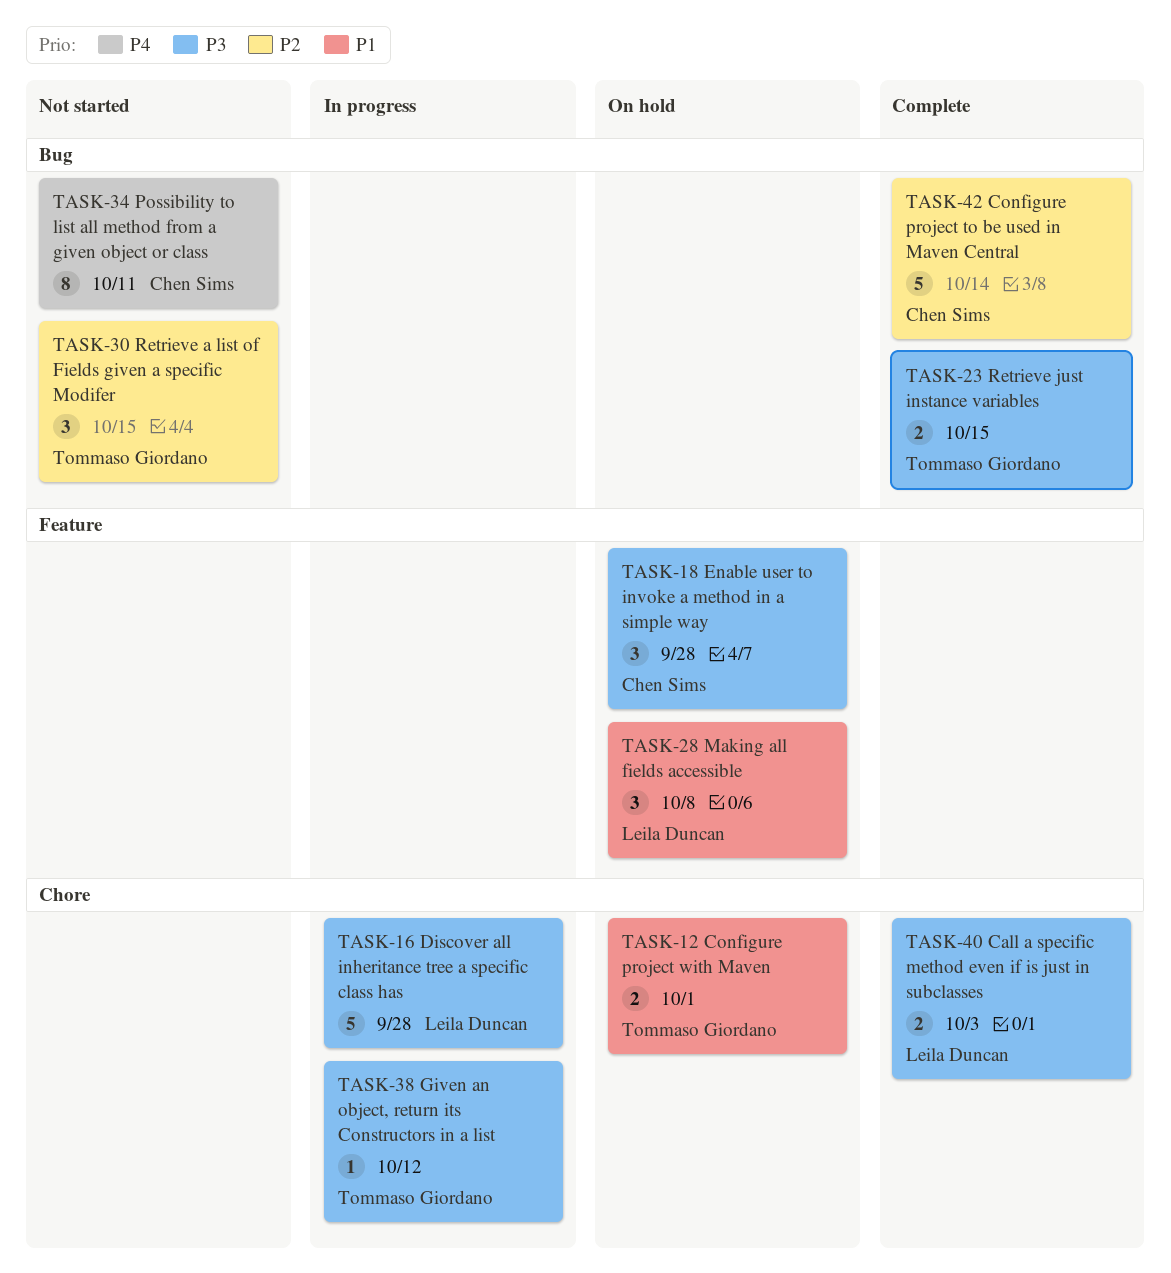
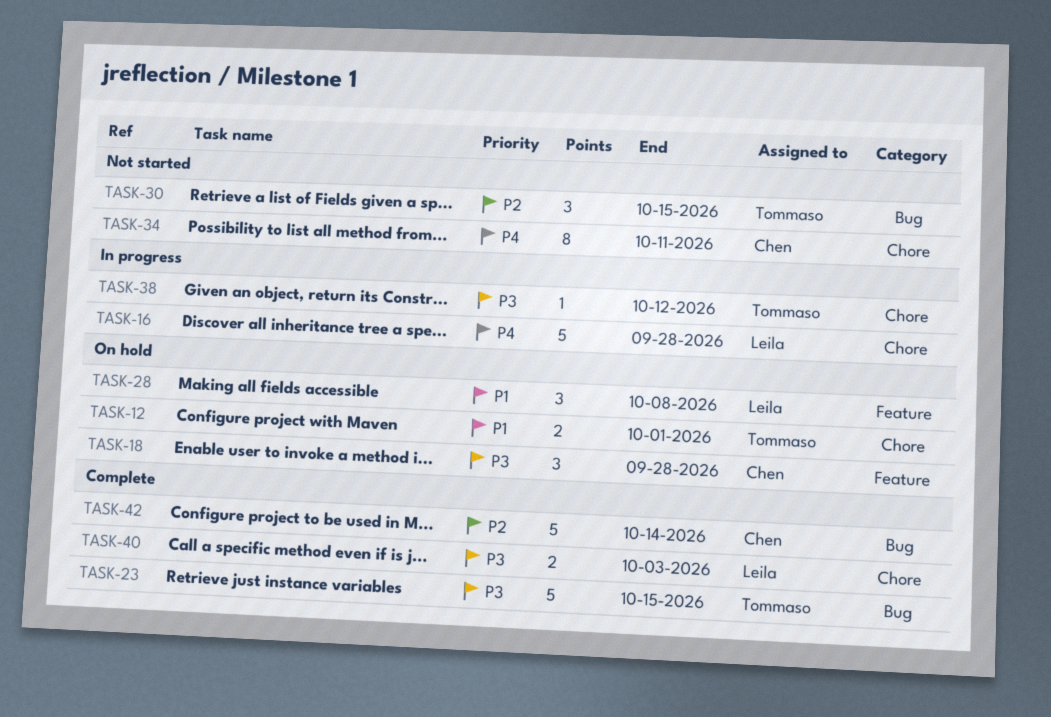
TASK-16, priority: P3 -> P4
TASK-23, estimate: 2 -> 5
TASK-34, label: Bug -> Chore

